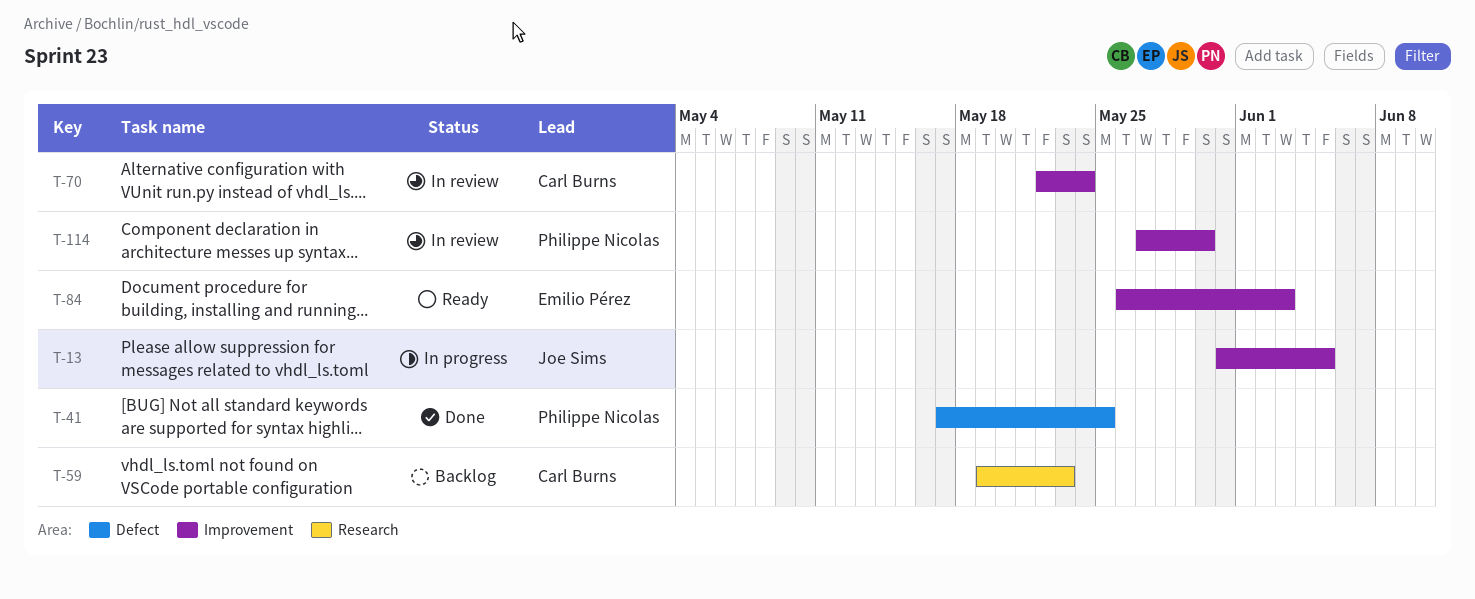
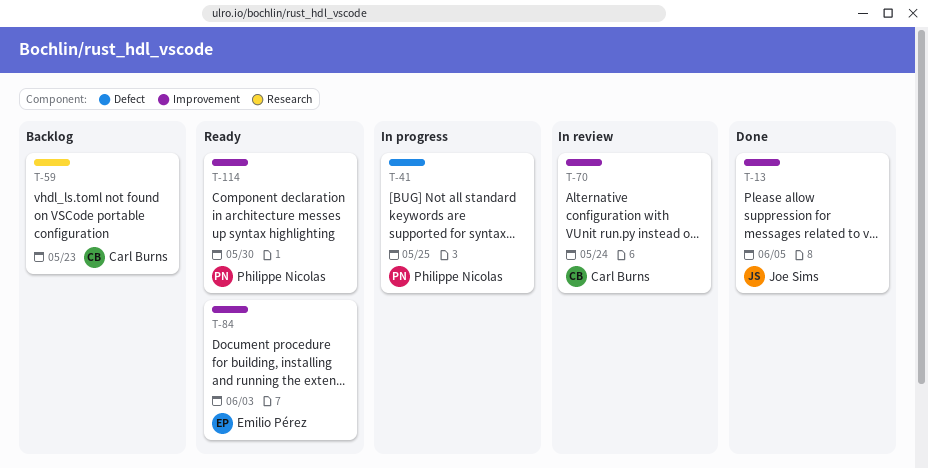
T-13, status: In progress -> Done
T-41, status: Done -> In progress
T-114, status: In review -> Ready

